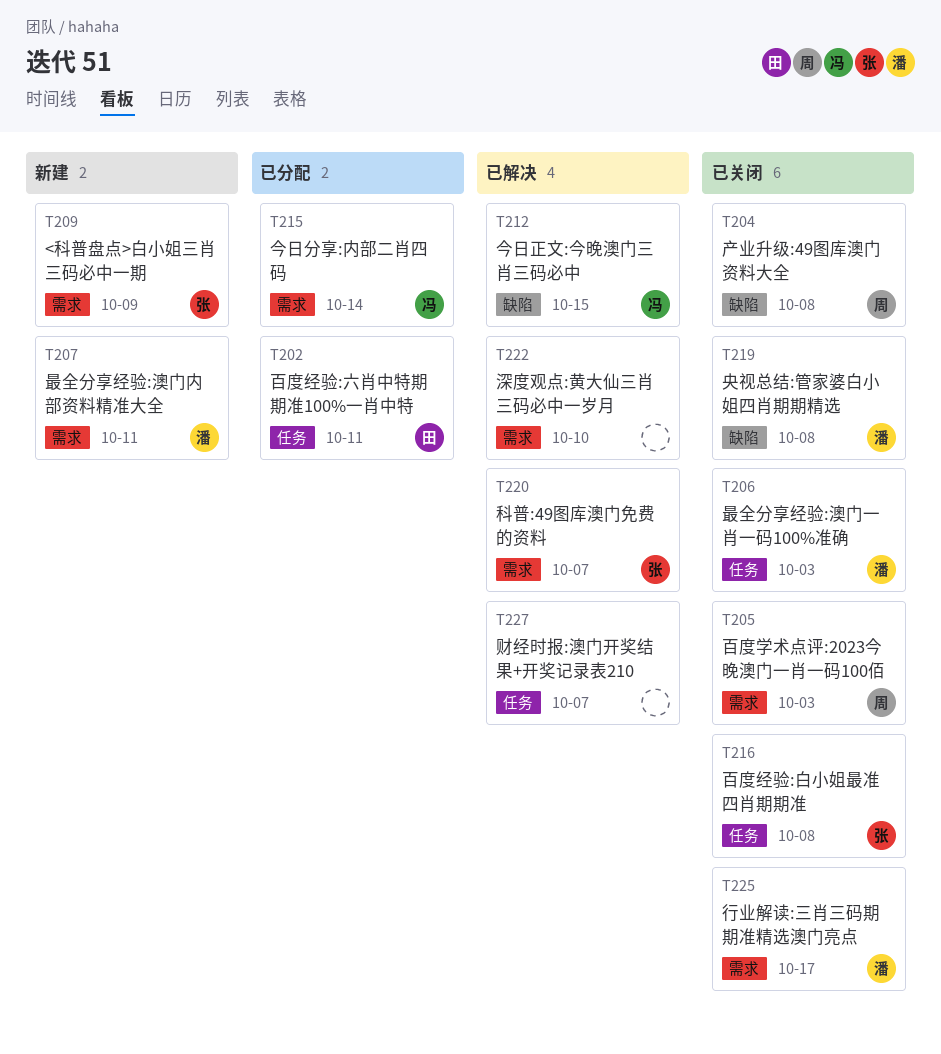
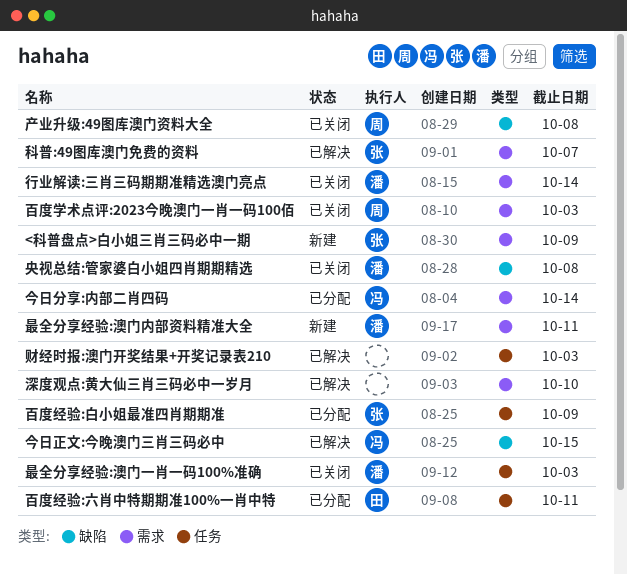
百度经验:白小姐最准四肖期期准, status: 已关闭 -> 已分配
百度经验:白小姐最准四肖期期准, due: Oct 8 -> Oct 9
行业解读:三肖三码期期准精选澳门亮点, due: Oct 17 -> Oct 14
财经时报:澳门开奖结果+开奖记录表210, due: Oct 7 -> Oct 3

